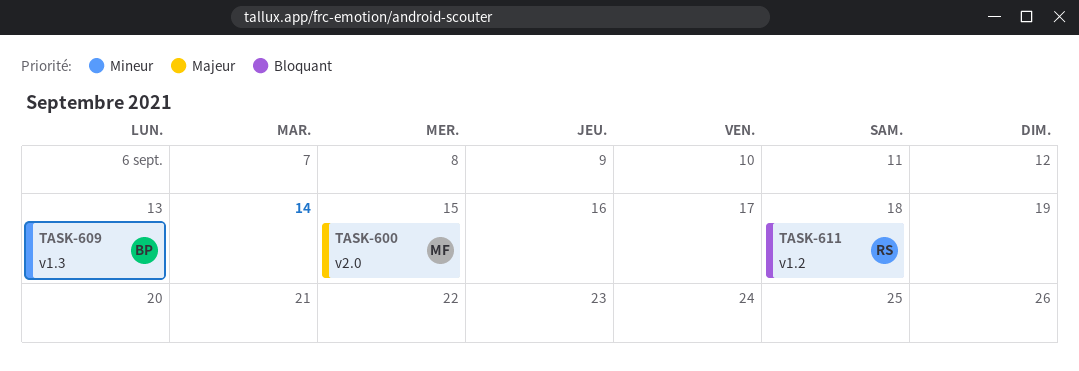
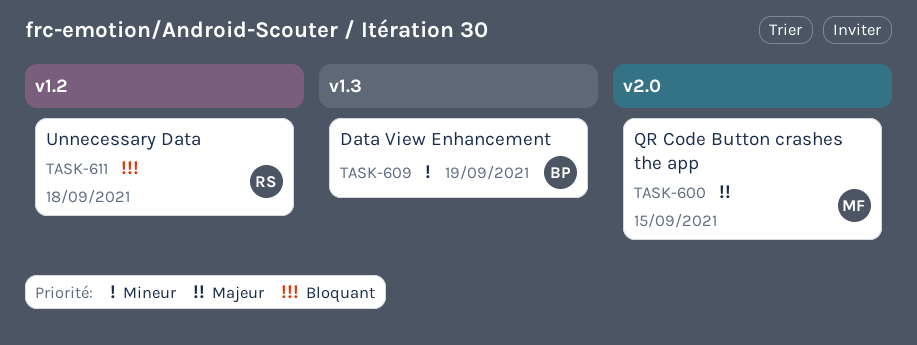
TASK-609, due: Sep 13 -> Sep 19

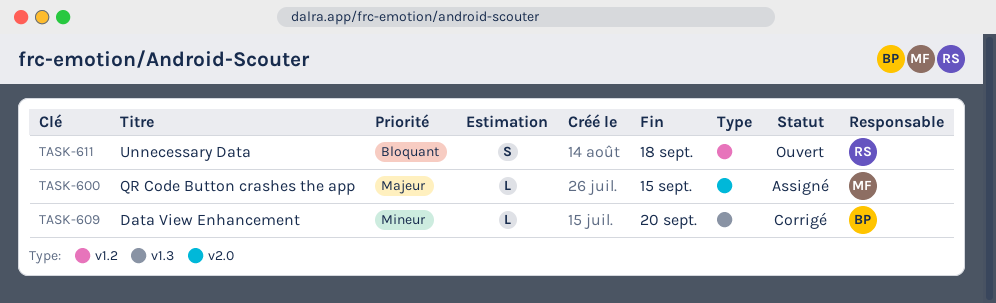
TASK-609, due: Sep 19 -> Sep 20

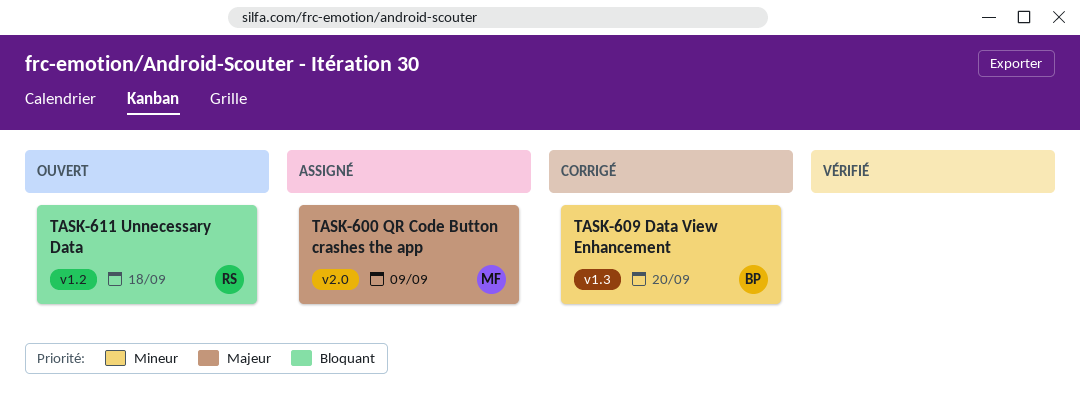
TASK-600, due: Sep 15 -> Sep 9

